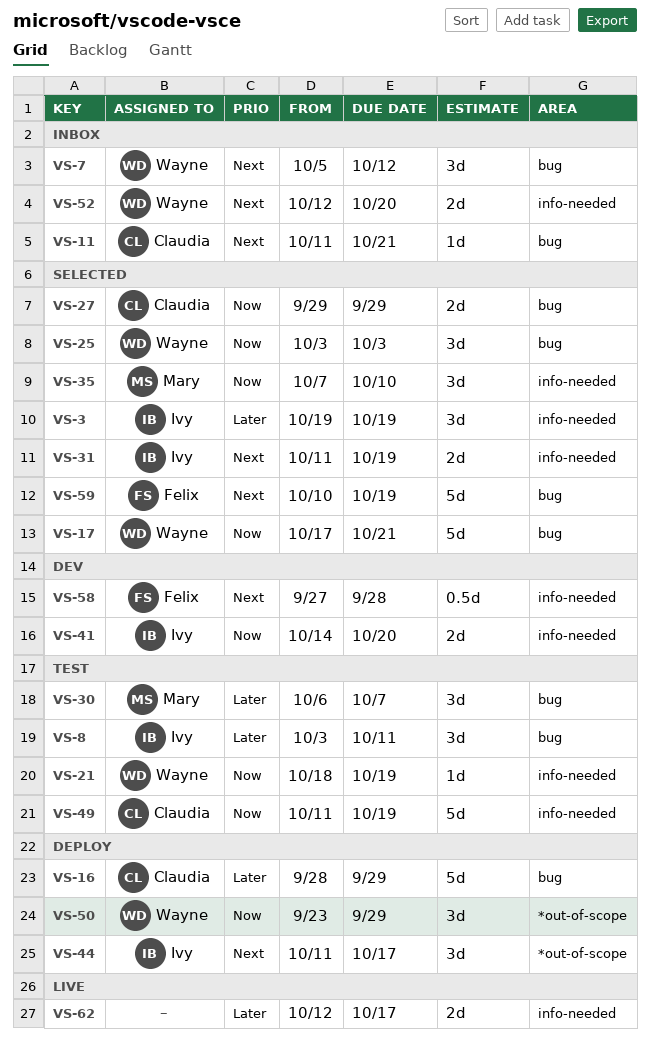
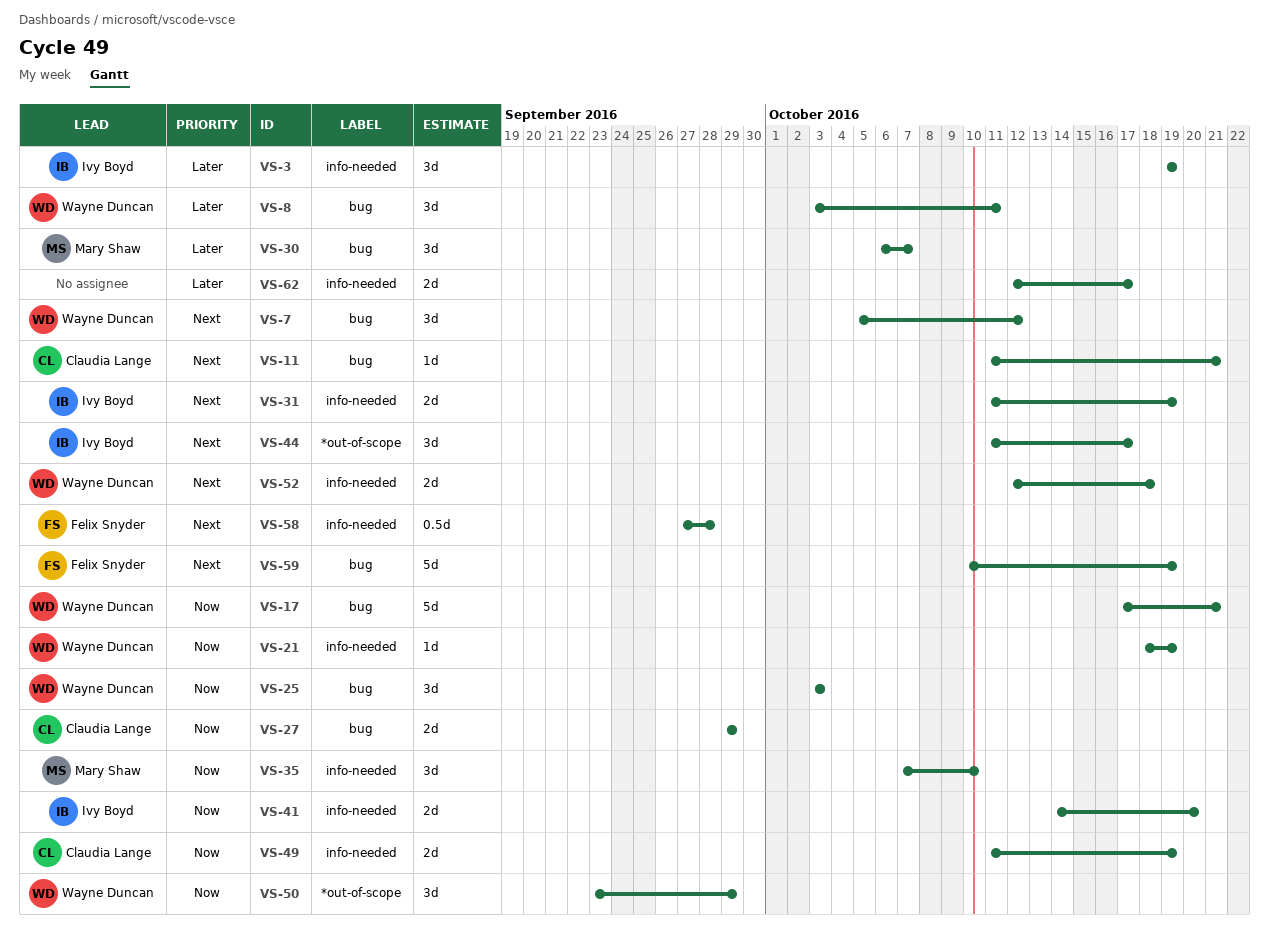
VS-8, owner: Ivy Boyd -> Wayne Duncan
VS-16: present -> none
VS-49, estimate: 5d -> 2d
VS-52, due: Oct 20 -> Oct 18

